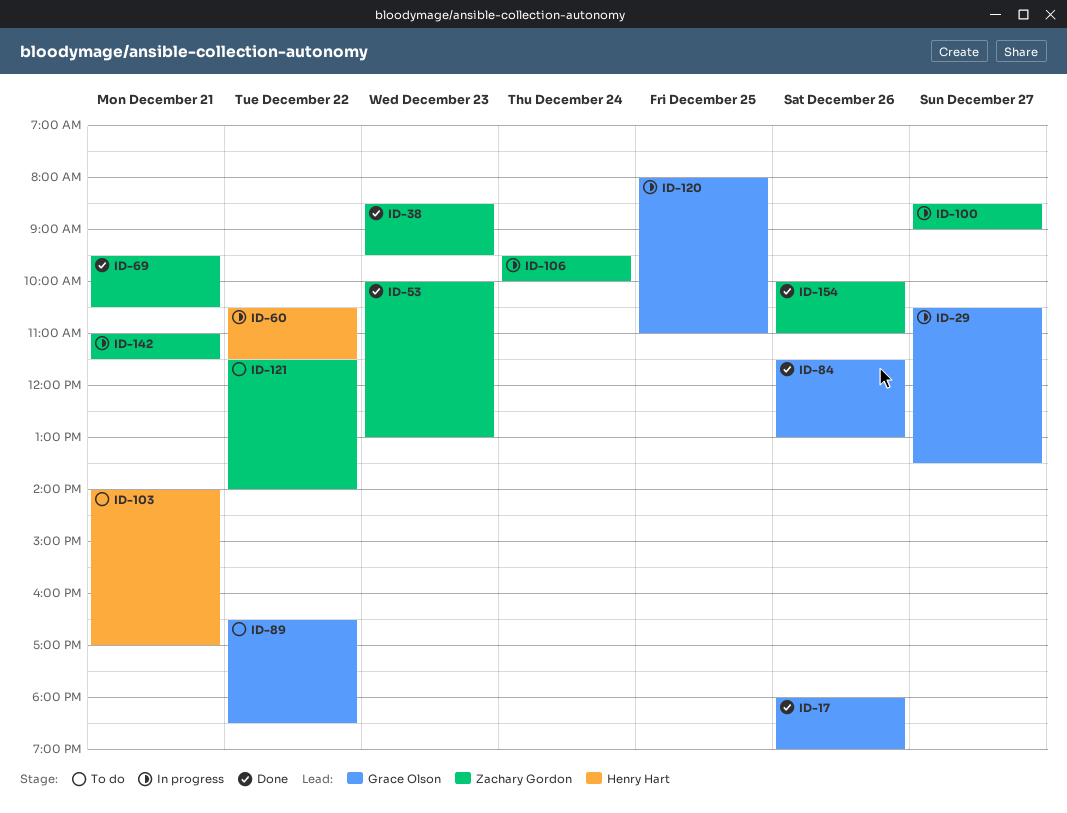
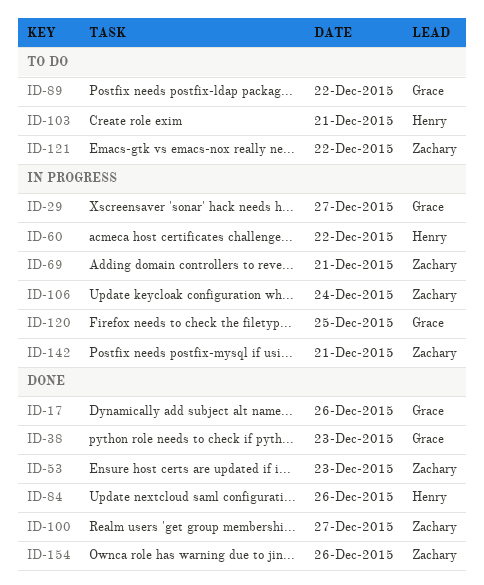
ID-38, owner: Zachary Gordon -> Grace Olson
ID-69, status: Done -> In progress
ID-84, owner: Grace Olson -> Henry Hart
ID-100, status: In progress -> Done

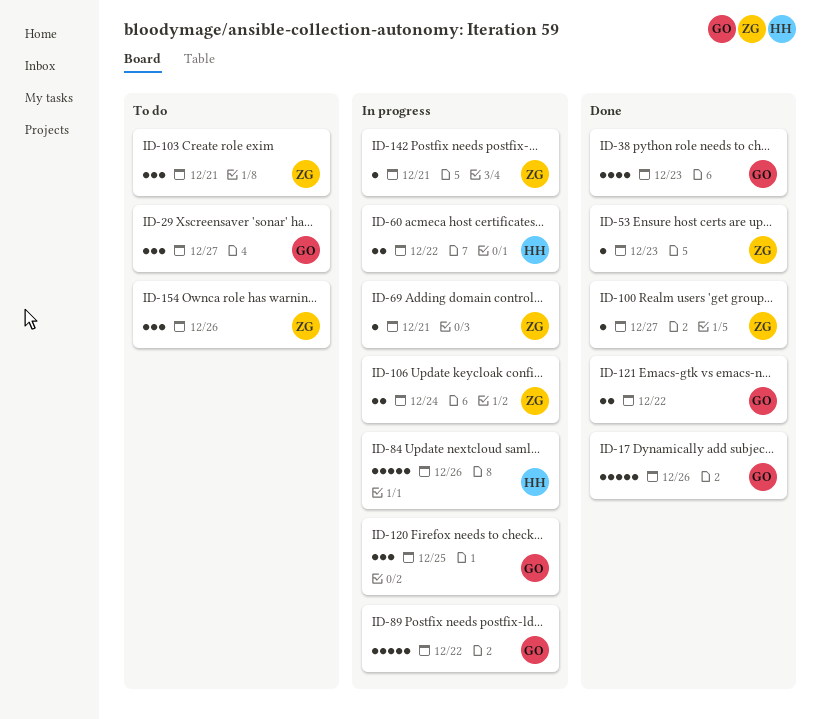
ID-29, status: In progress -> To do
ID-84, status: Done -> In progress
ID-89, status: To do -> In progress
ID-103, owner: Henry -> Zachary
ID-121, status: To do -> Done
ID-121, owner: Zachary -> Grace
ID-154, status: Done -> To do

